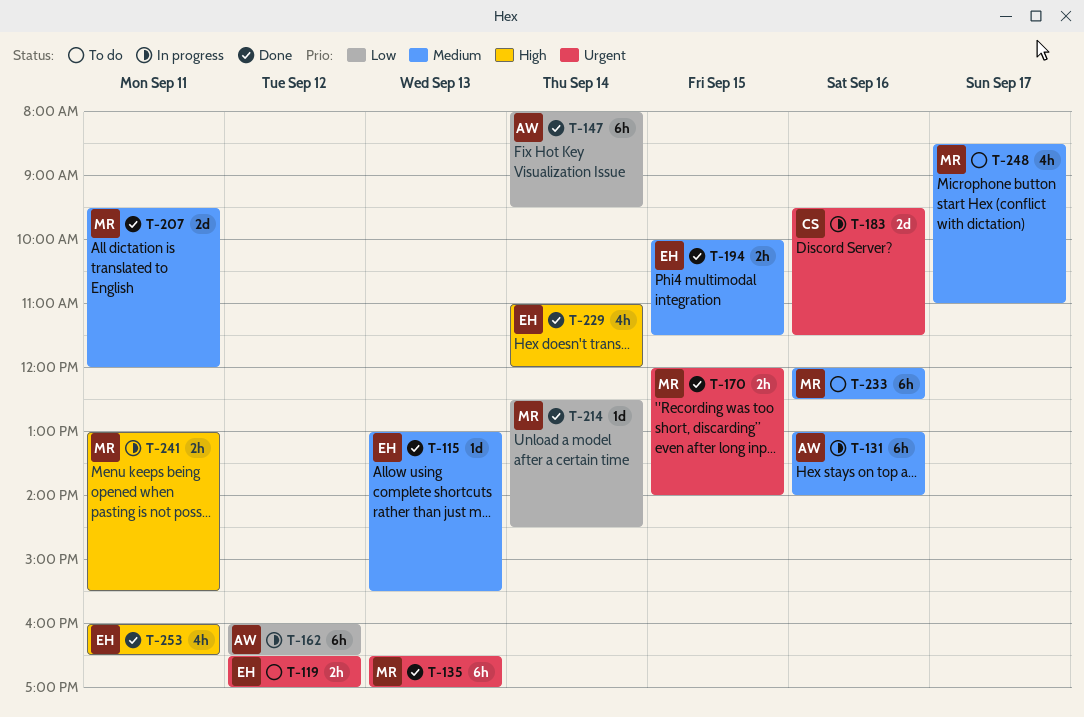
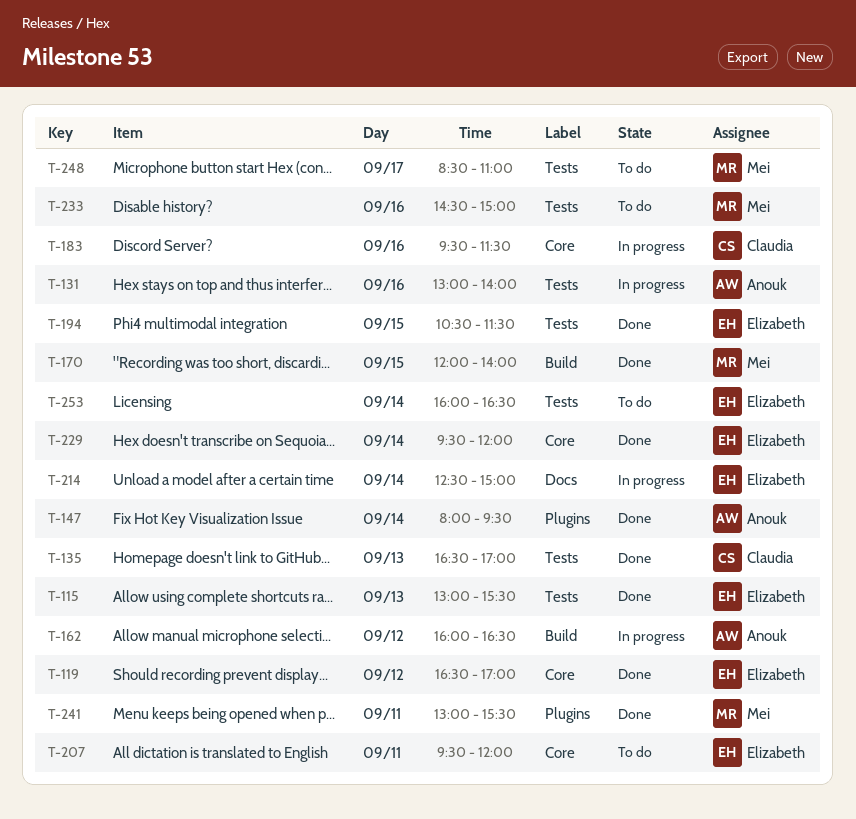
T-119, status: To do -> Done
T-135, owner: Mei -> Claudia
T-194, begins: 10:00 -> 10:30
T-207, status: Done -> To do
T-207, owner: Mei -> Elizabeth
T-214, status: Done -> In progress
T-214, owner: Mei -> Elizabeth
T-214, ends: 14:30 -> 15:00
T-229, begins: 11:00 -> 09:30
T-233, begins: 12:00 -> 14:30
T-233, ends: 12:30 -> 15:00
T-241, status: In progress -> Done
T-253, status: Done -> To do
T-253, day: Sep 11 -> Sep 14

